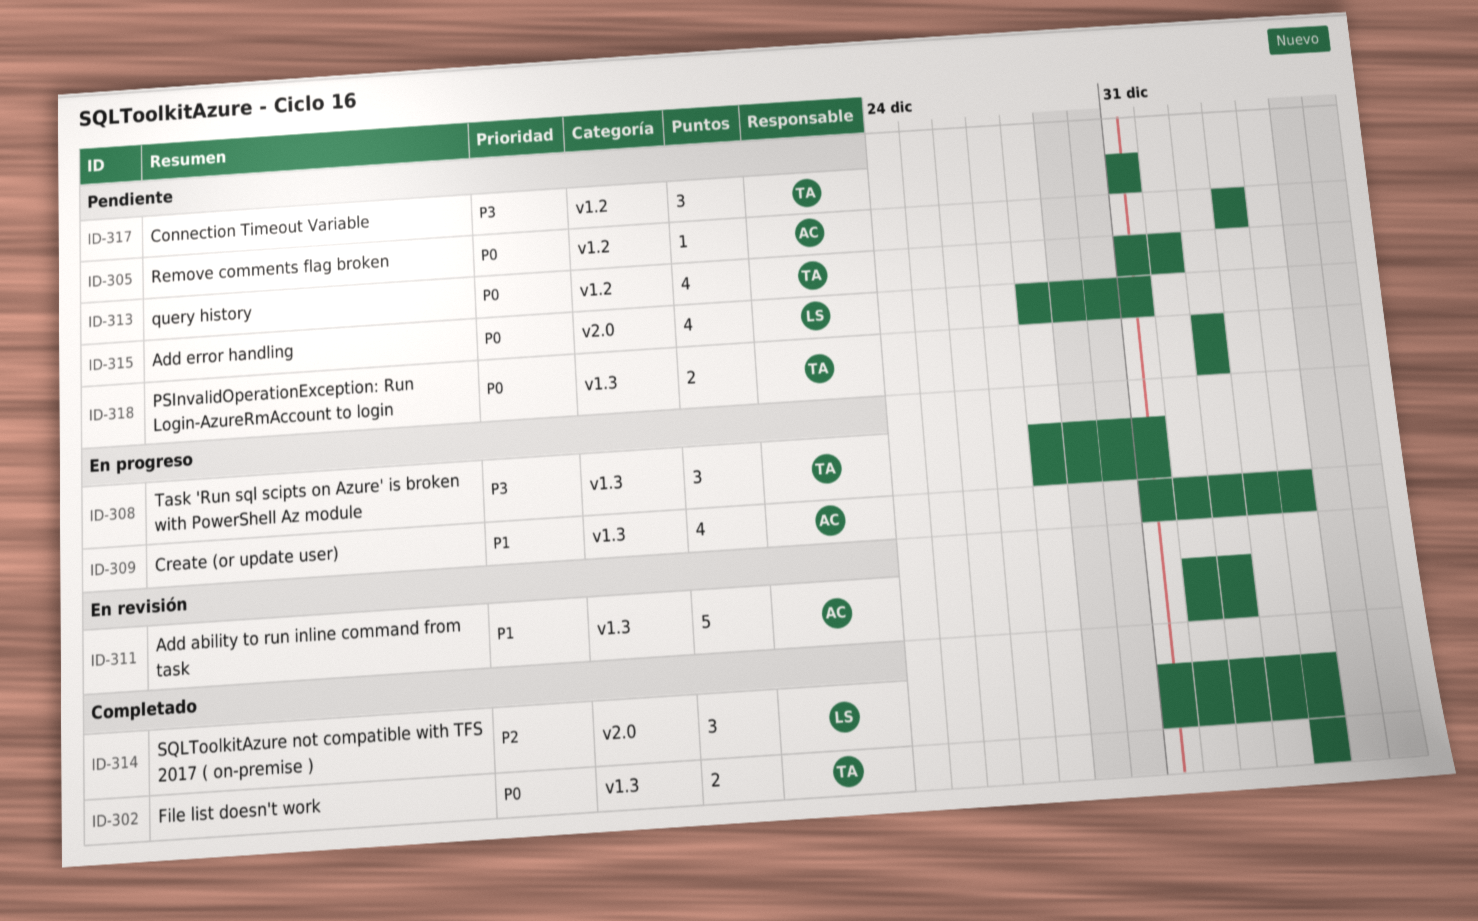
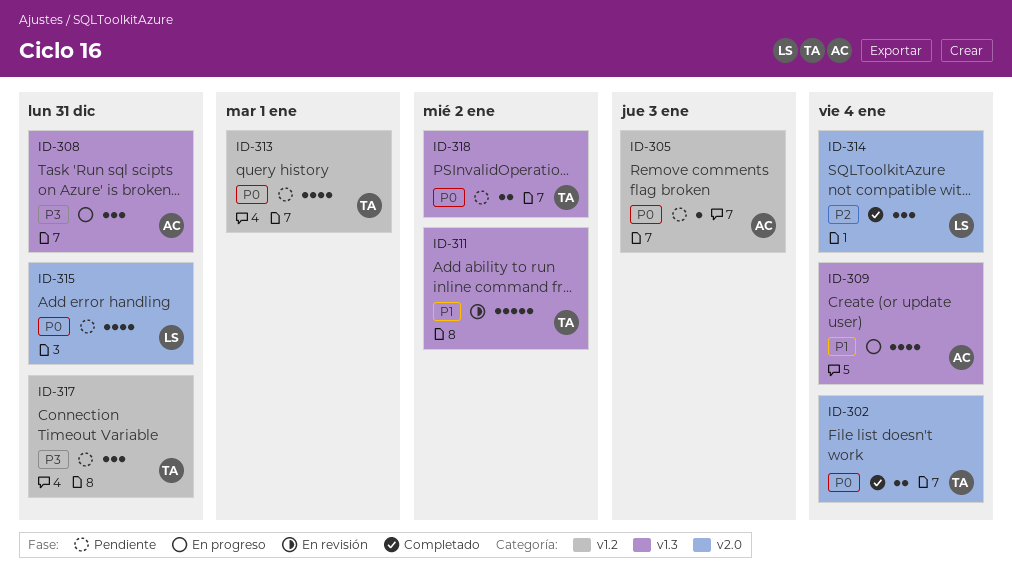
ID-302, label: v1.3 -> v2.0
ID-308, owner: TA -> AC
ID-311, owner: AC -> TA

